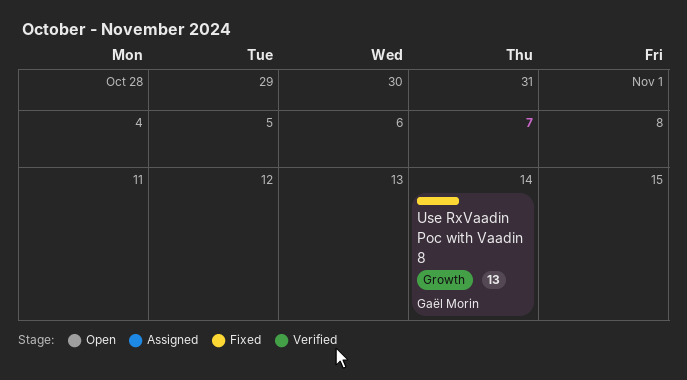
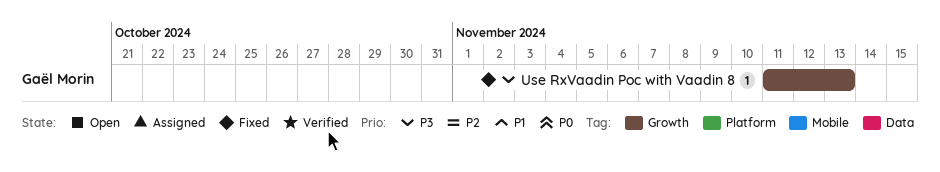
Use RxVaadin Poc with Vaadin 8, estimate: 13 -> 1
Use RxVaadin Poc with Vaadin 8, due: Nov 14 -> Nov 13

